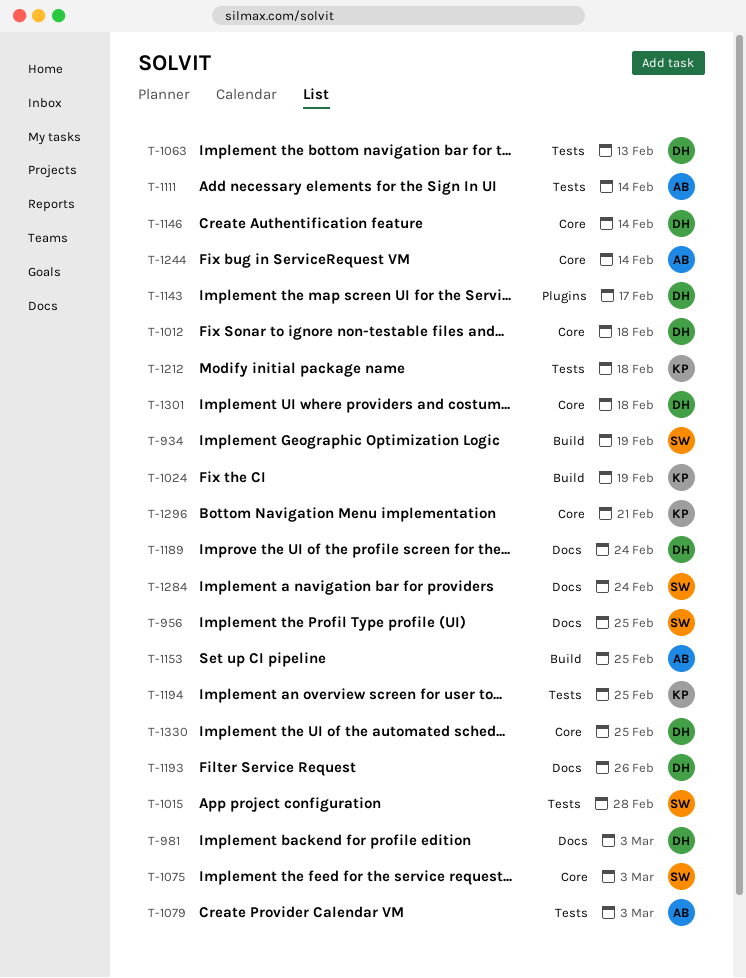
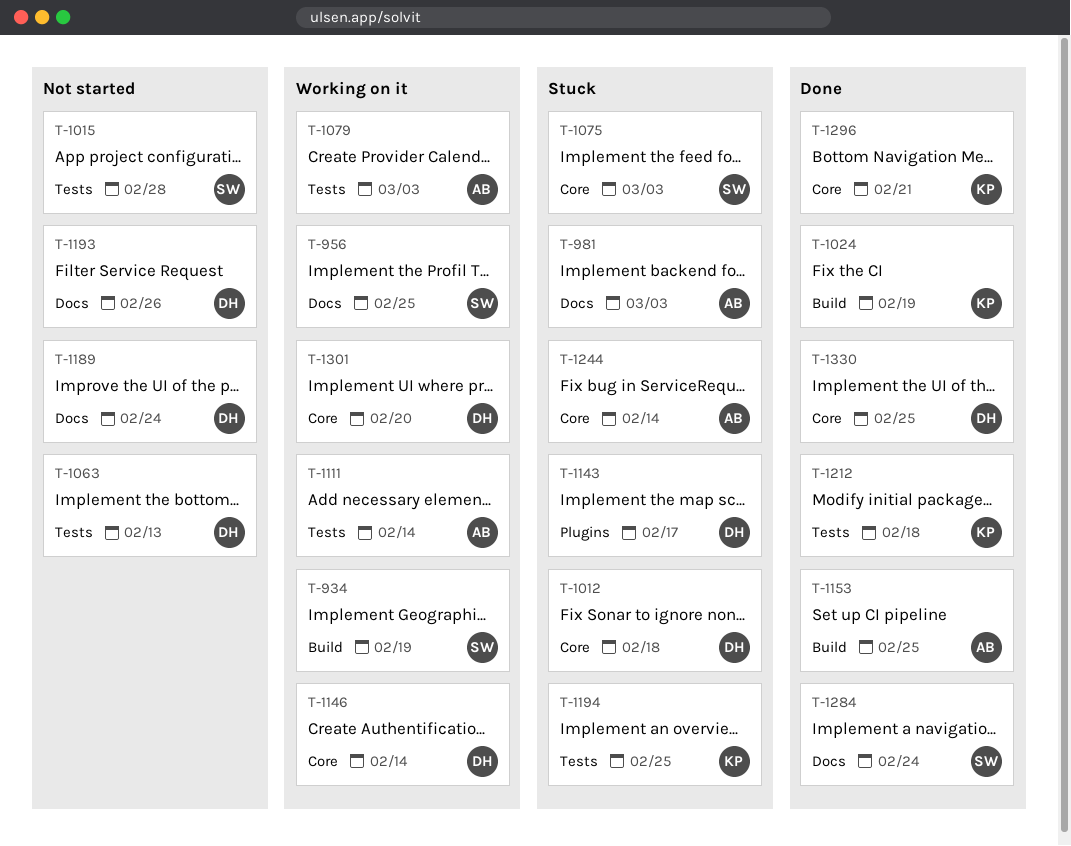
T-981, owner: DH -> AB
T-1301, due: Feb 18 -> Feb 20

